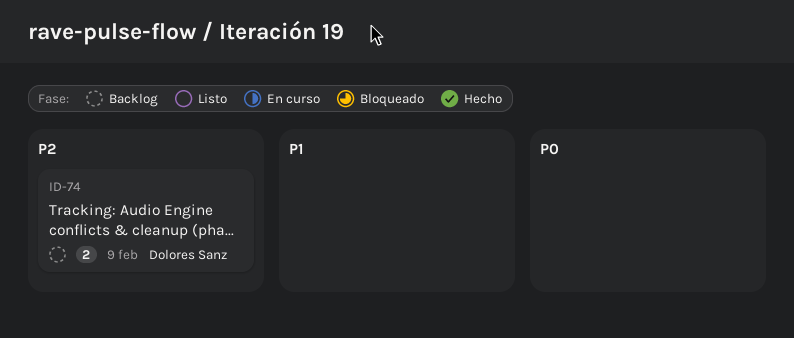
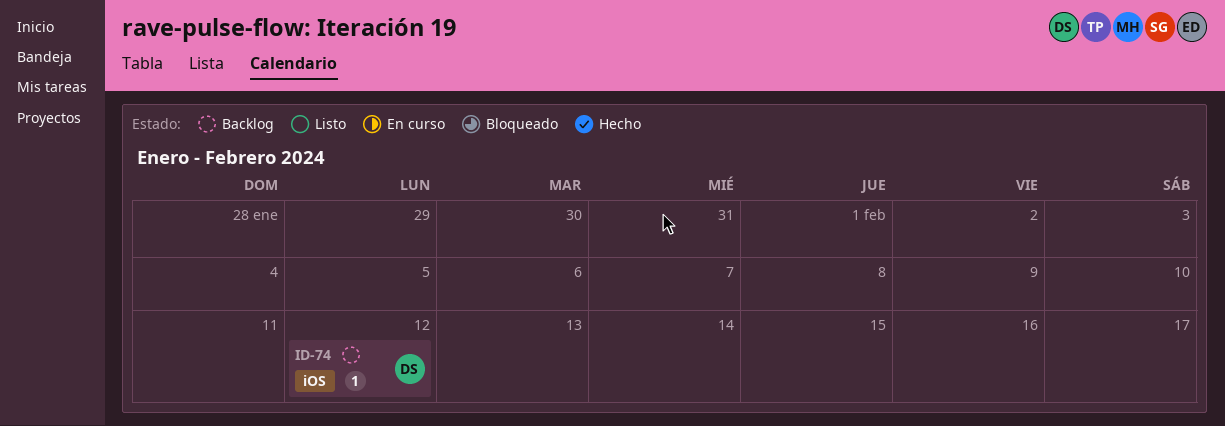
ID-74, estimate: 2 -> 1
ID-74, due: Feb 9 -> Feb 12

